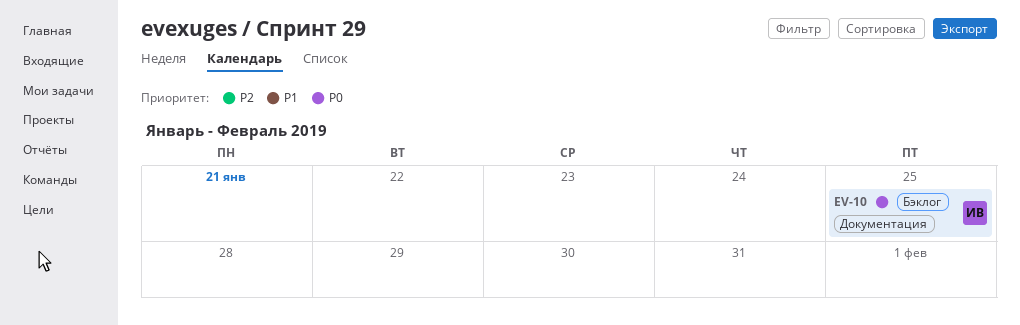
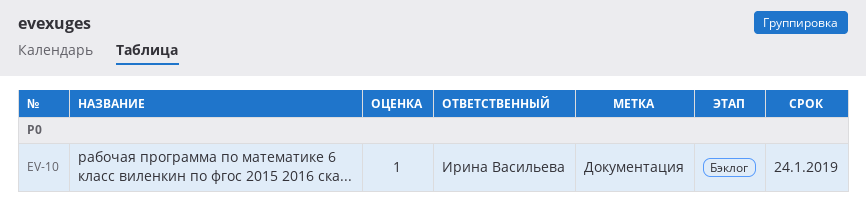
EV-10, due: Jan 25 -> Jan 24

